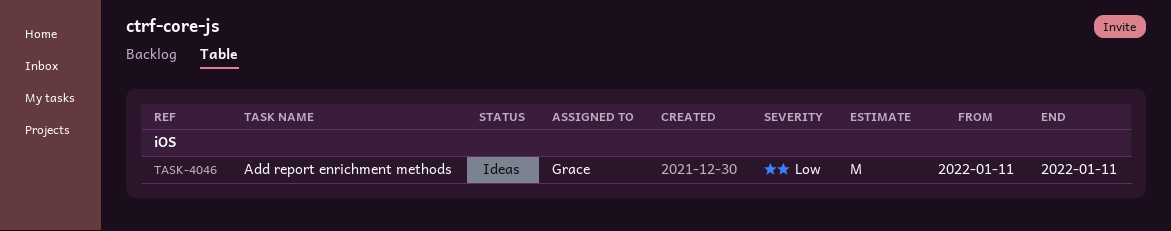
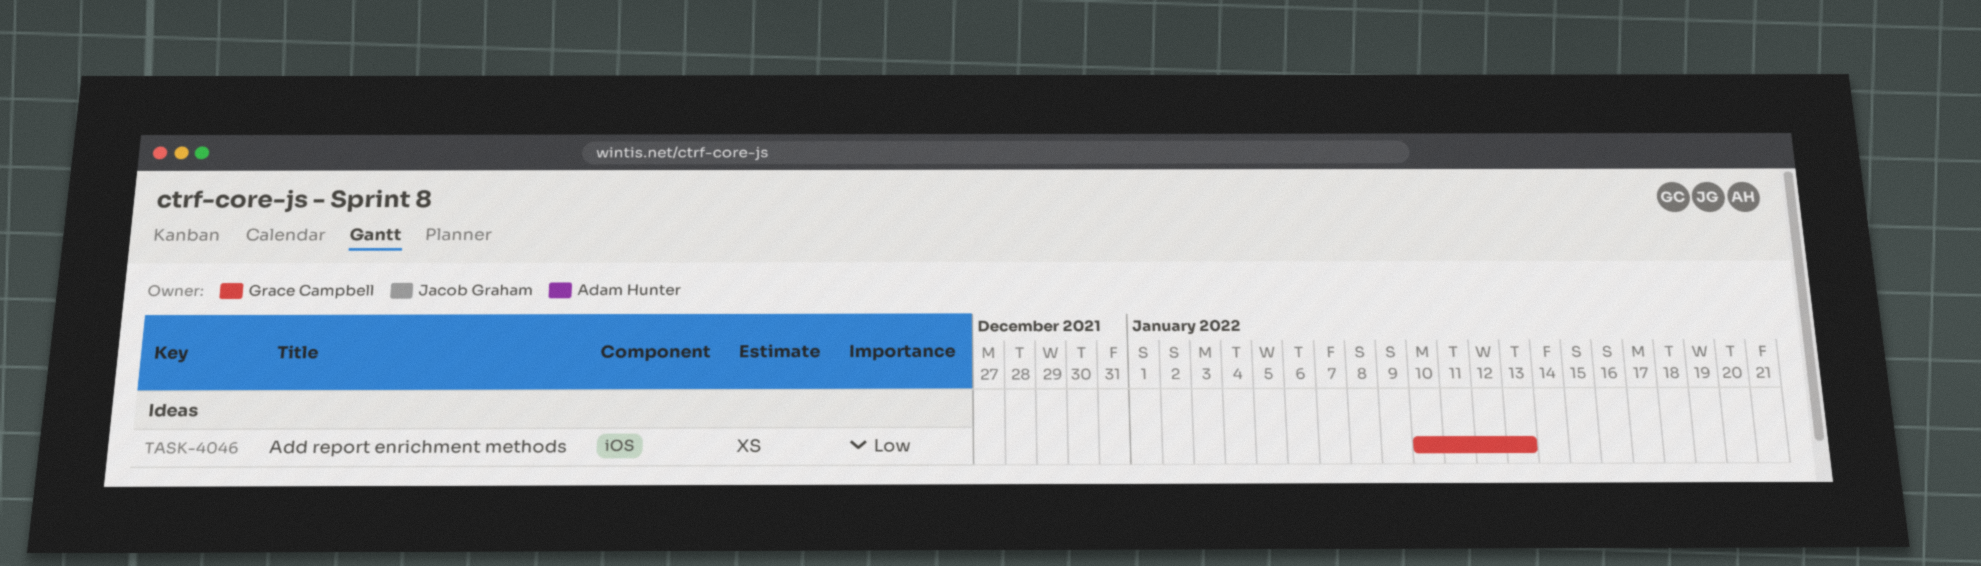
TASK-4046, estimate: M -> XS
TASK-4046, start: Jan 11 -> Jan 10
TASK-4046, due: Jan 11 -> Jan 13

